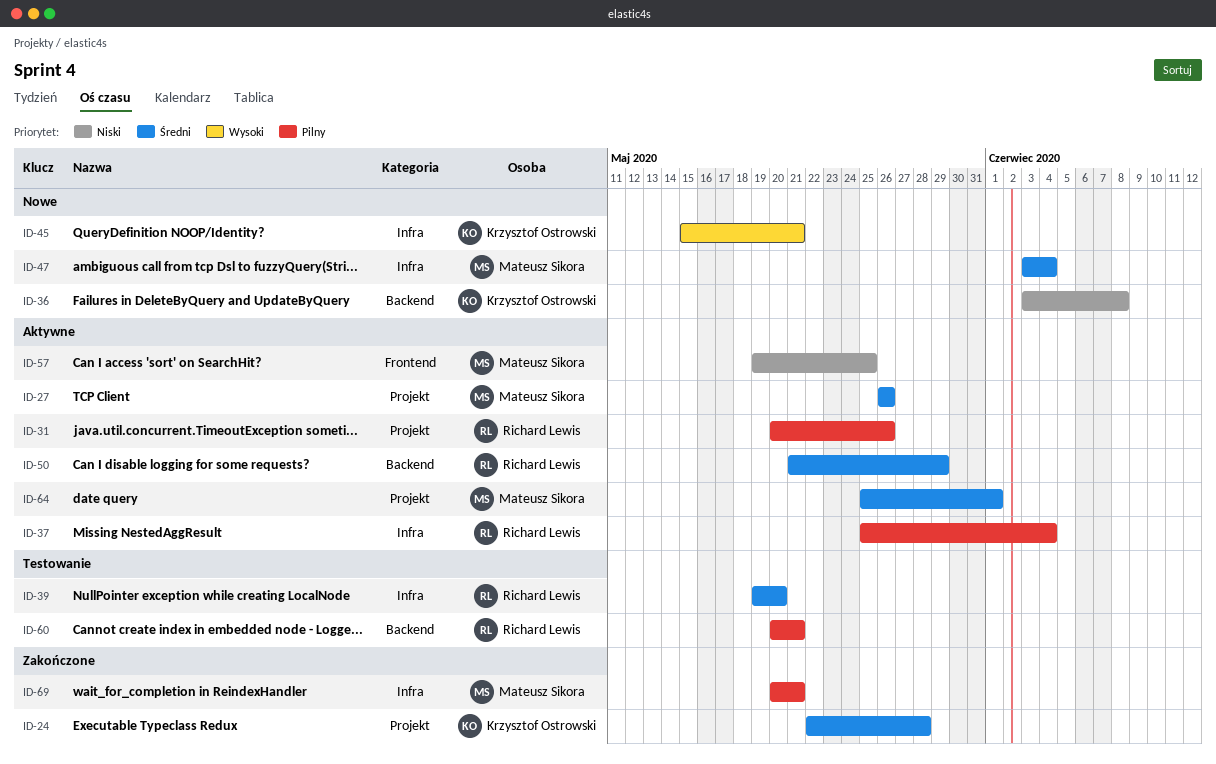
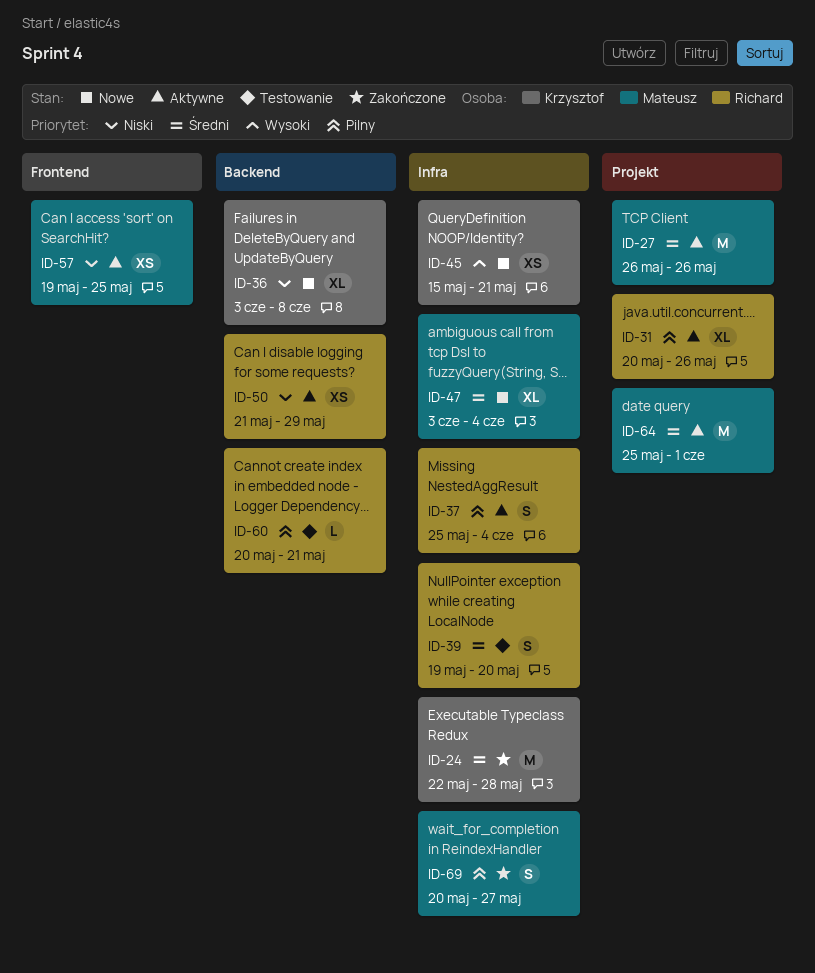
ID-24, label: Projekt -> Infra
ID-50, priority: Średni -> Niski
ID-69, due: May 21 -> May 27

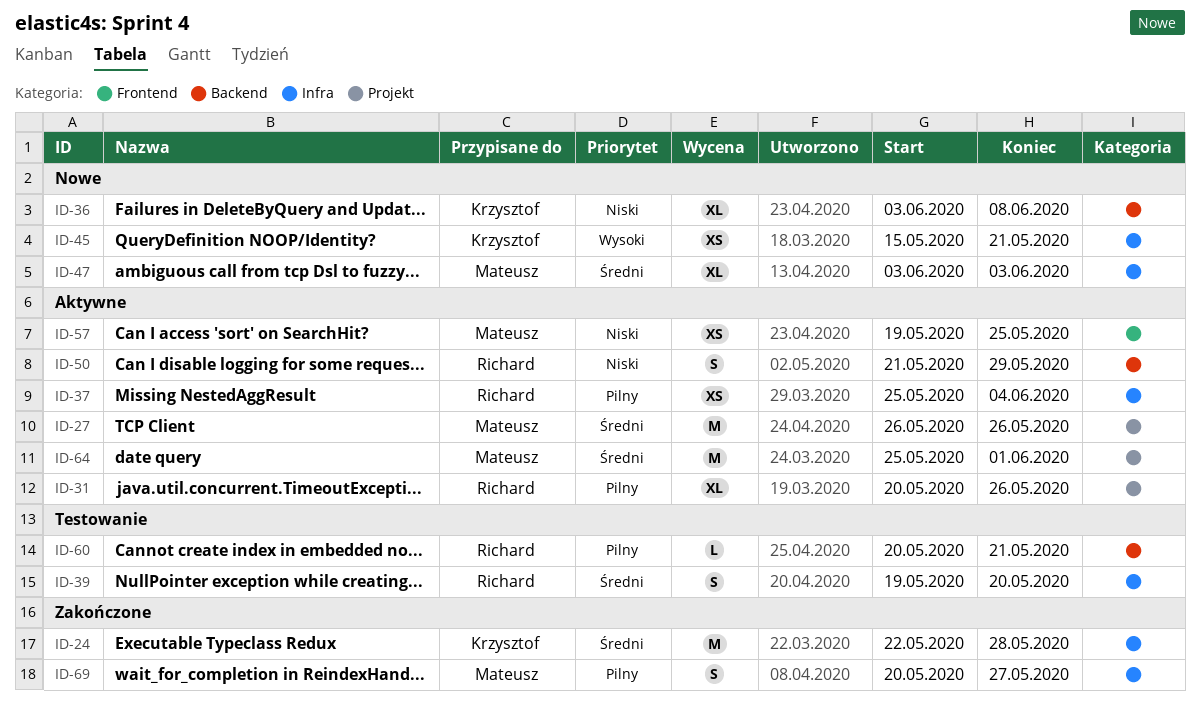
ID-37, estimate: S -> XS
ID-47, due: Jun 4 -> Jun 3
ID-50, estimate: XS -> S

